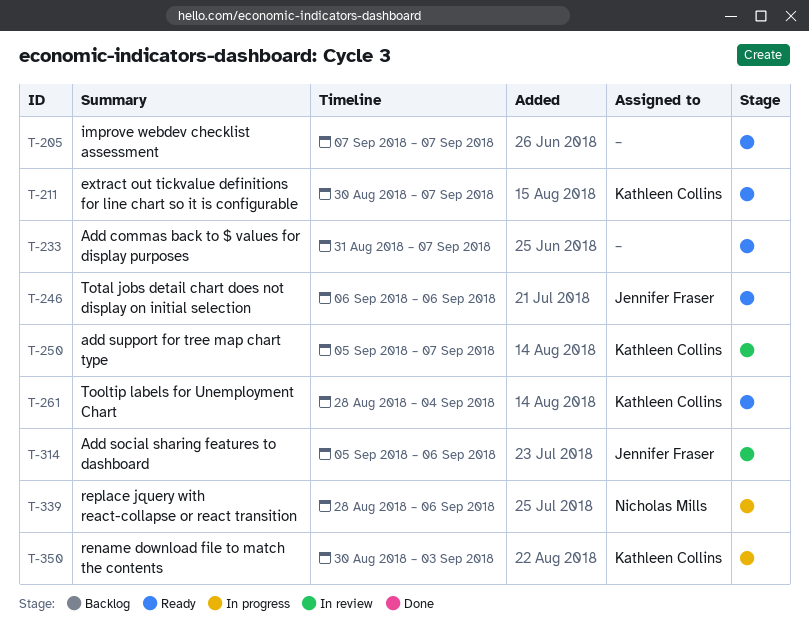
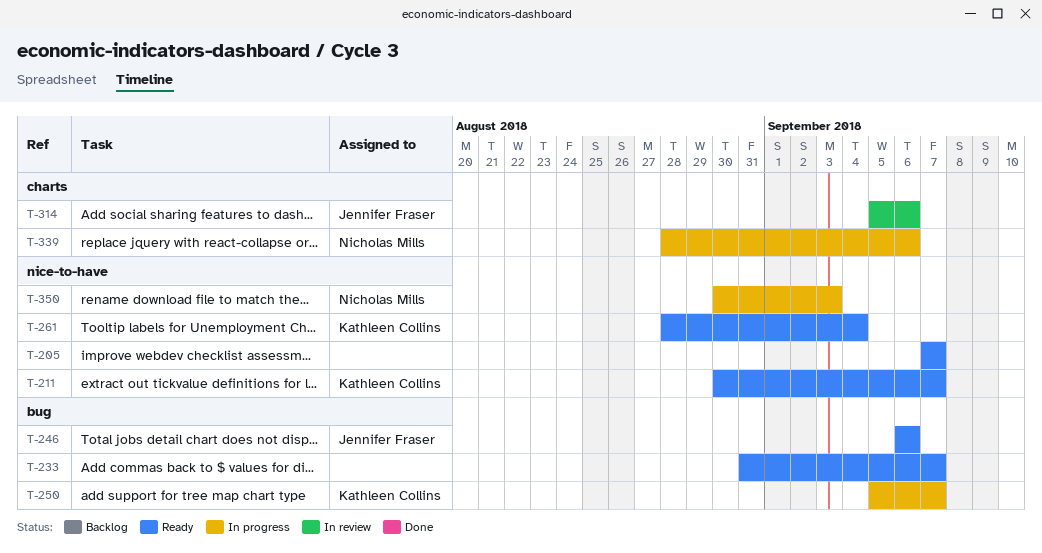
T-250, status: In review -> In progress
T-350, owner: Kathleen Collins -> Nicholas Mills

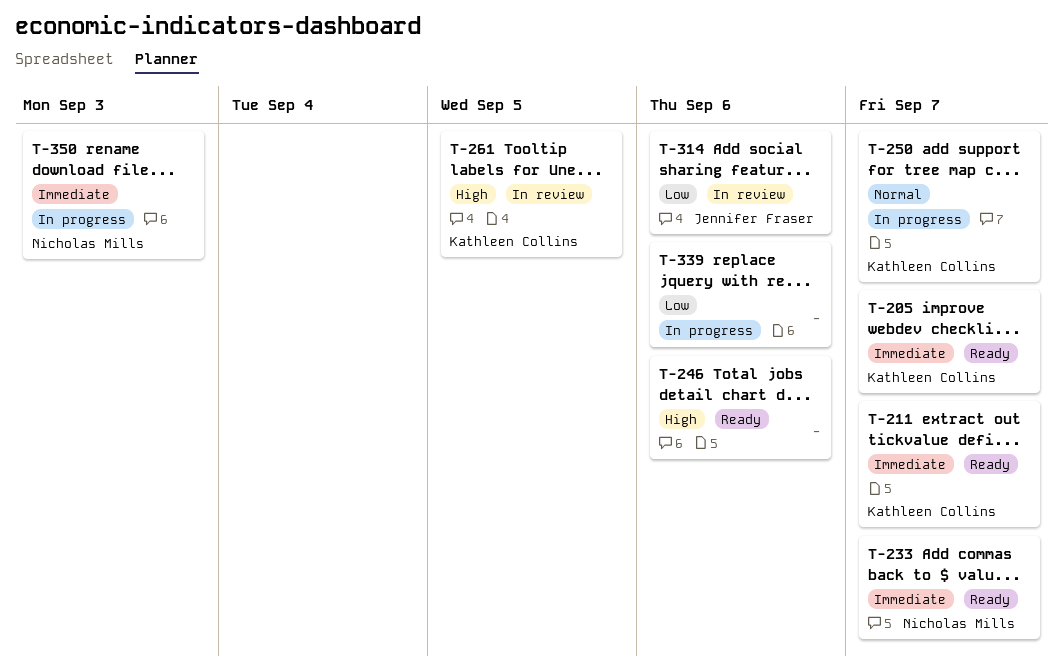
T-205, owner: none -> Kathleen Collins
T-233, owner: none -> Nicholas Mills
T-246, owner: Jennifer Fraser -> none
T-261, status: Ready -> In review
T-261, due: Sep 4 -> Sep 5
T-339, owner: Nicholas Mills -> none

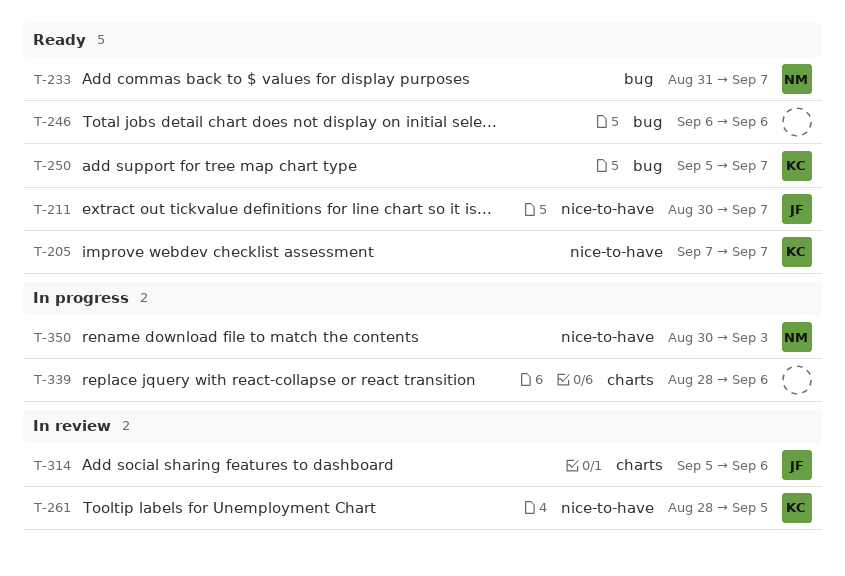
T-211, owner: Kathleen Collins -> Jennifer Fraser
T-250, status: In progress -> Ready

